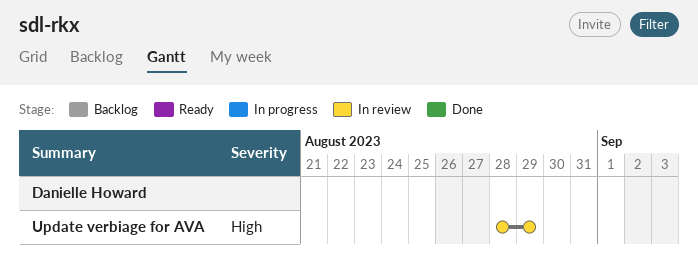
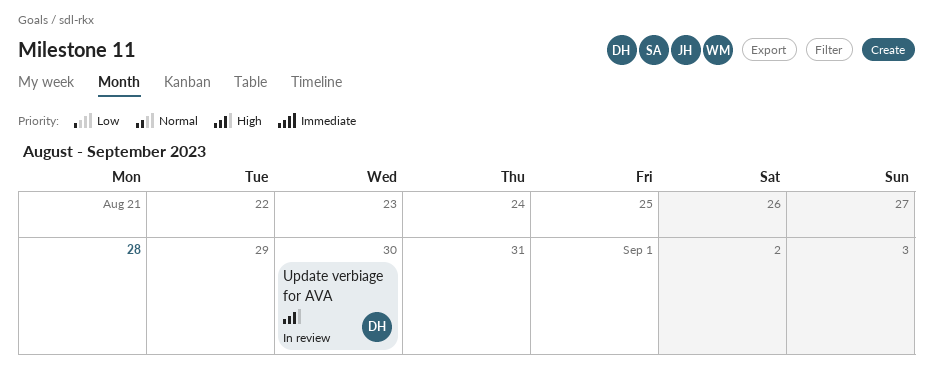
Update verbiage for AVA, due: Aug 29 -> Aug 30

